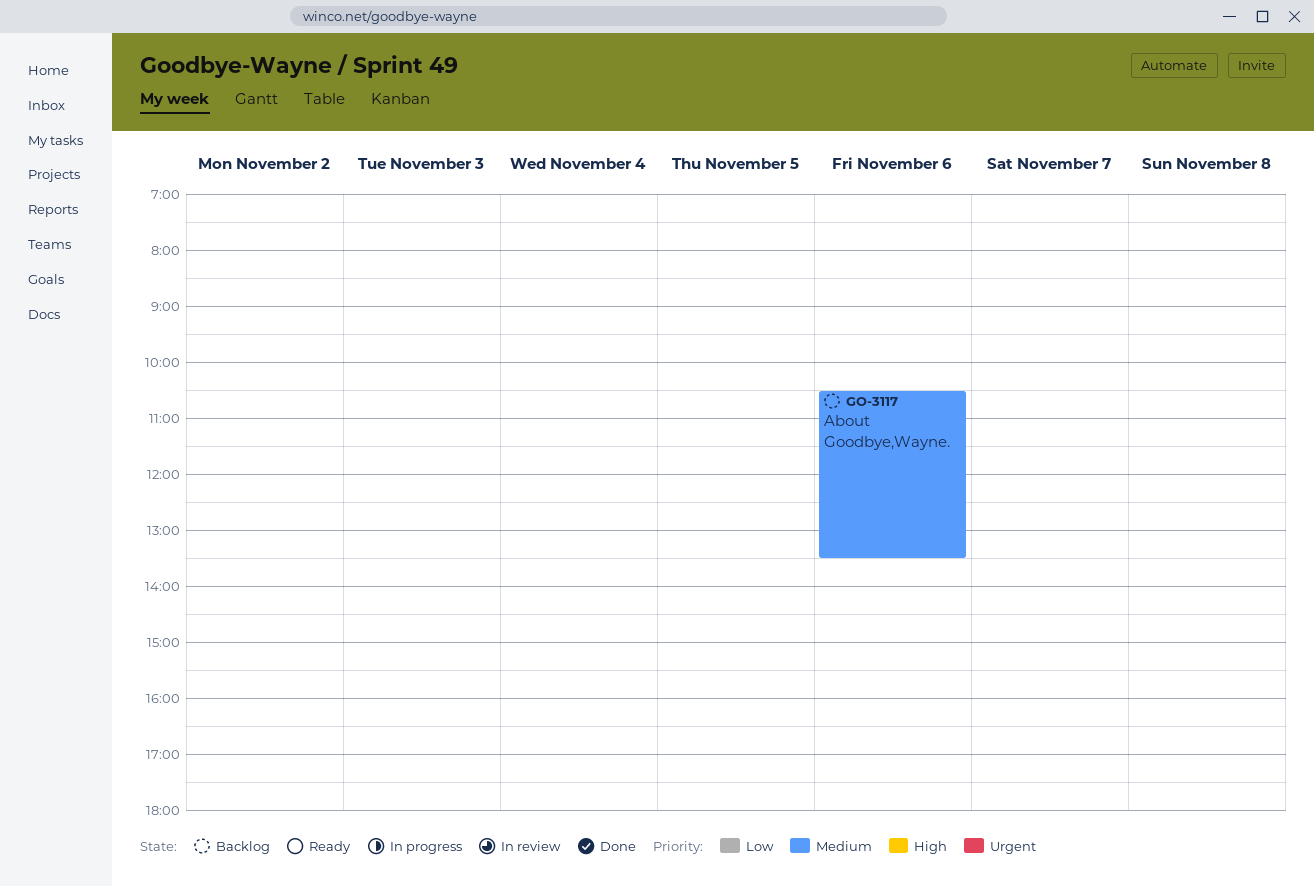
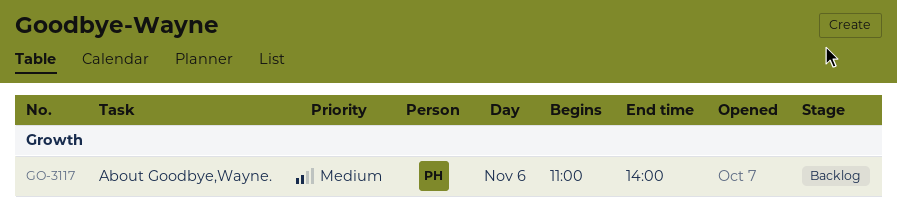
GO-3117, begins: 10:30 -> 11:00
GO-3117, ends: 13:30 -> 14:00

